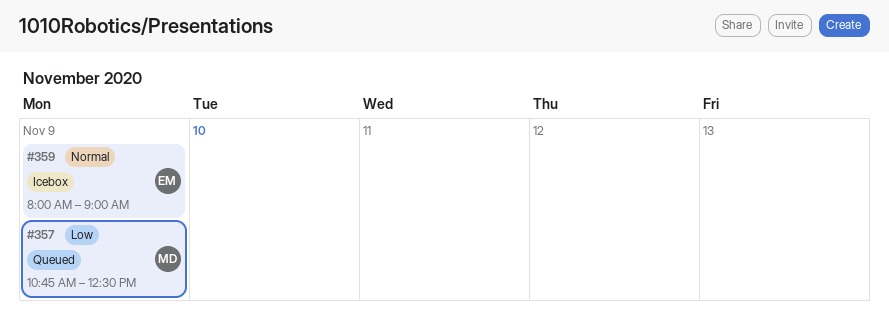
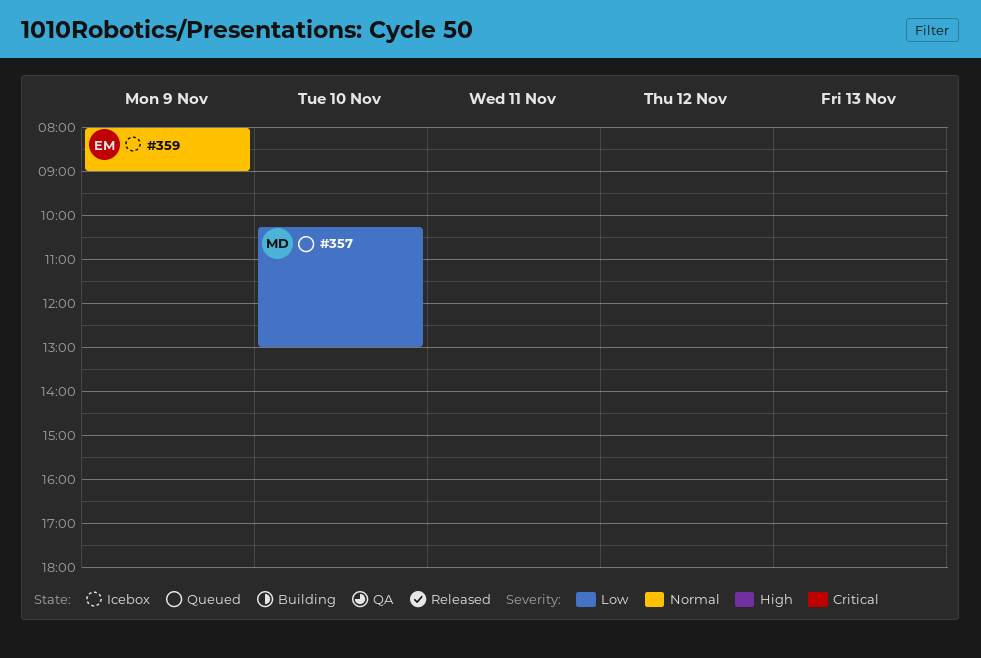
#357, day: Nov 9 -> Nov 10
#357, begins: 10:45 -> 10:15
#357, ends: 12:30 -> 13:00

